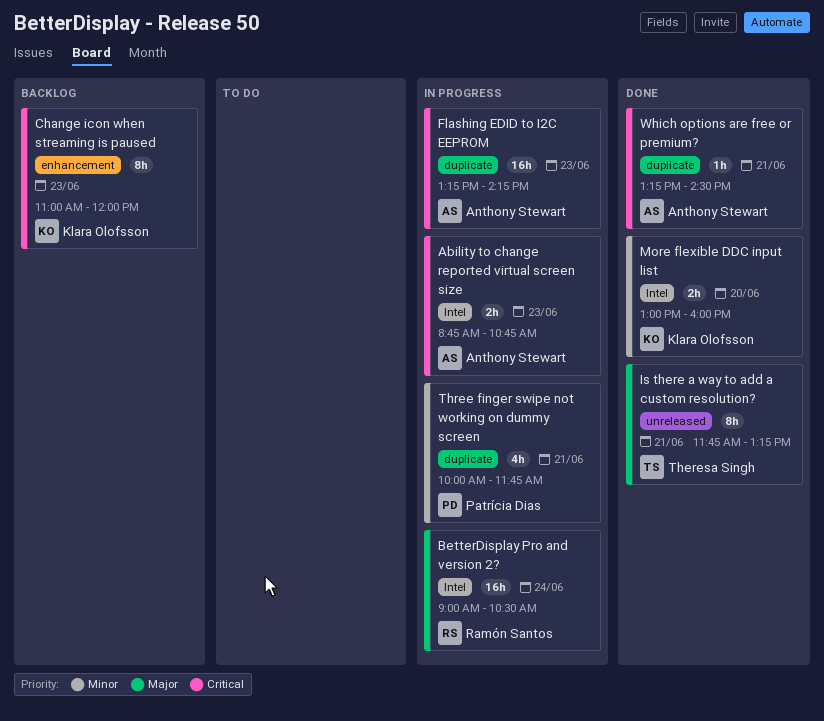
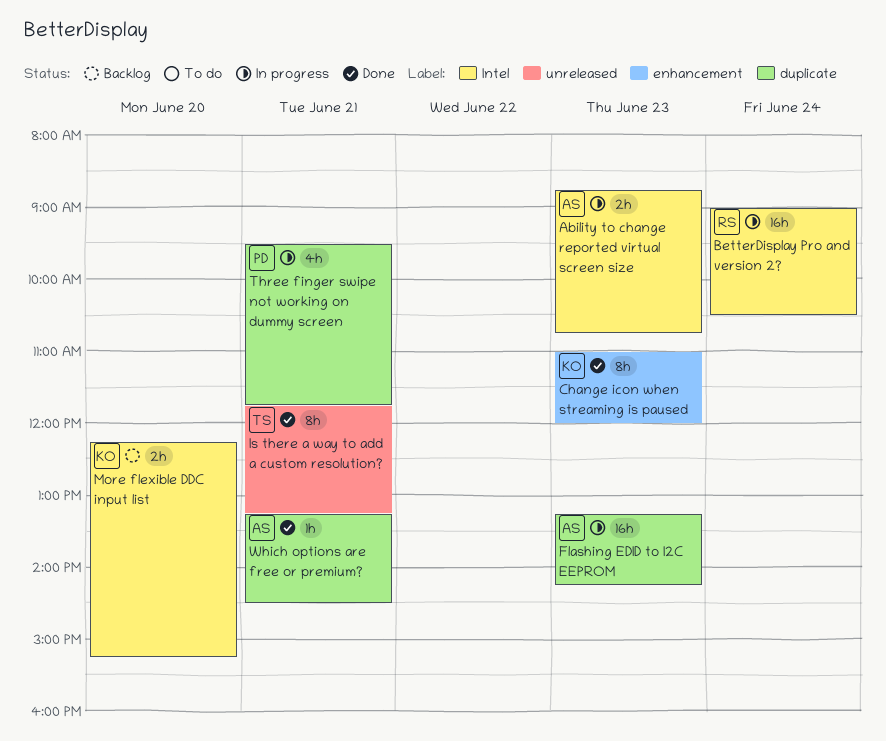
Change icon when streaming is paused, status: Backlog -> Done
More flexible DDC input list, status: Done -> Backlog
More flexible DDC input list, begins: 13:00 -> 12:15
More flexible DDC input list, ends: 16:00 -> 15:15
Three finger swipe not working on dummy screen, begins: 10:00 -> 09:30

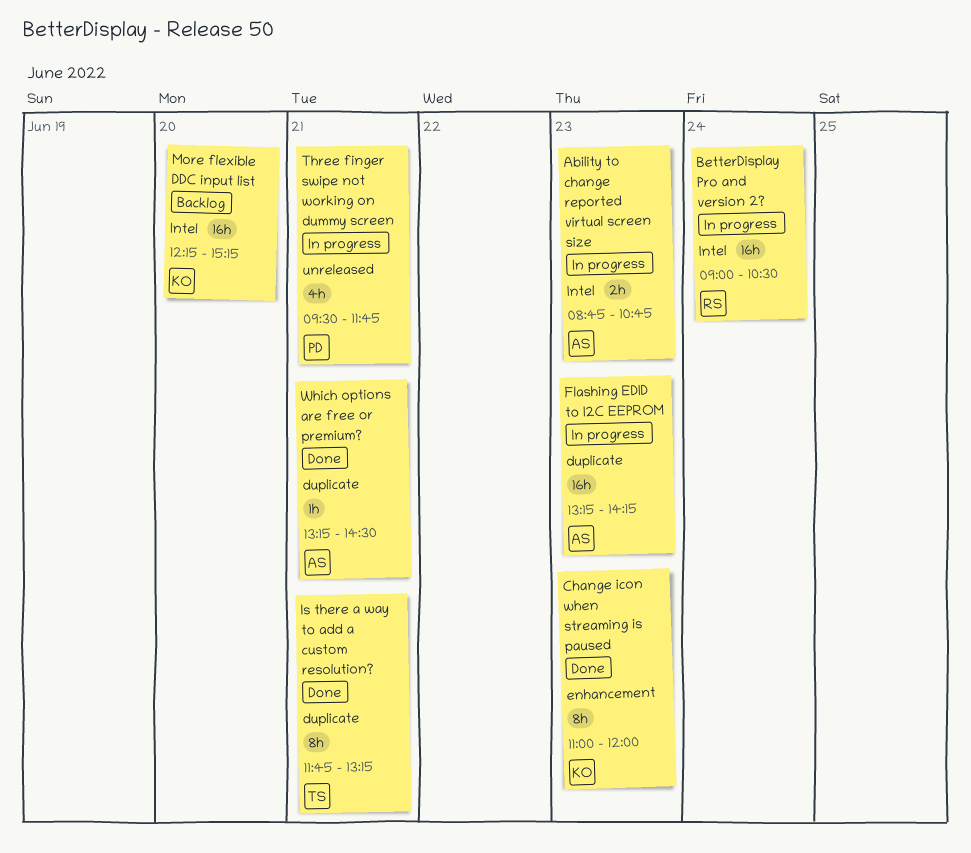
Is there a way to add a custom resolution?, label: unreleased -> duplicate
More flexible DDC input list, estimate: 2h -> 16h
Three finger swipe not working on dummy screen, label: duplicate -> unreleased

